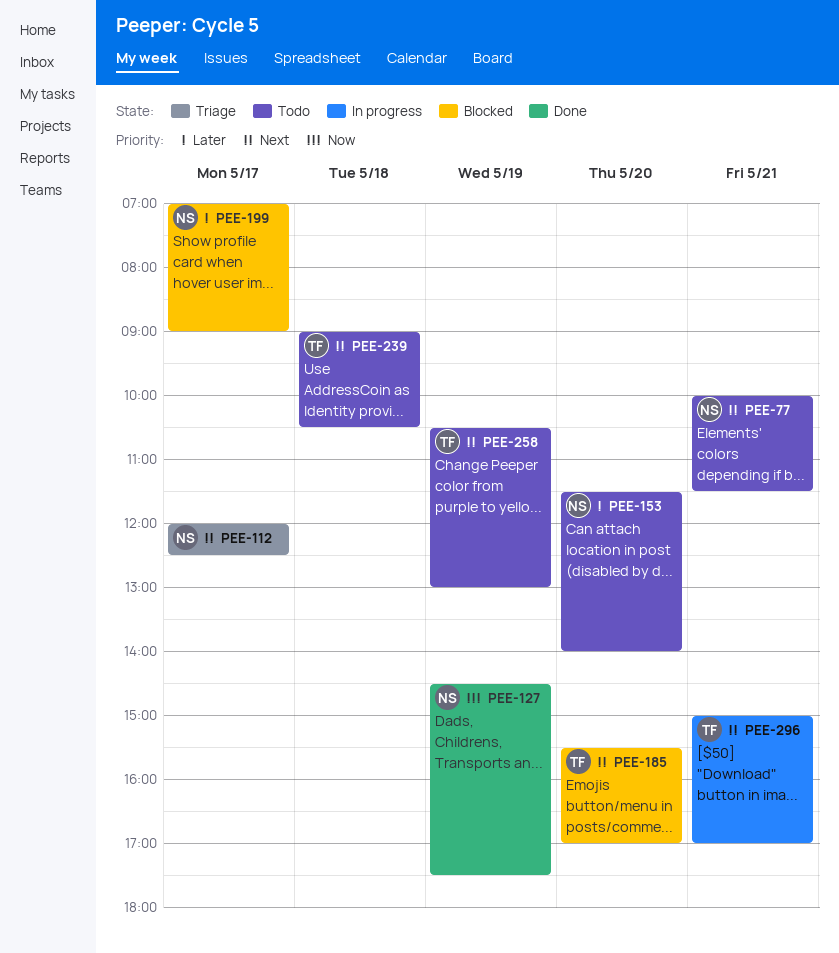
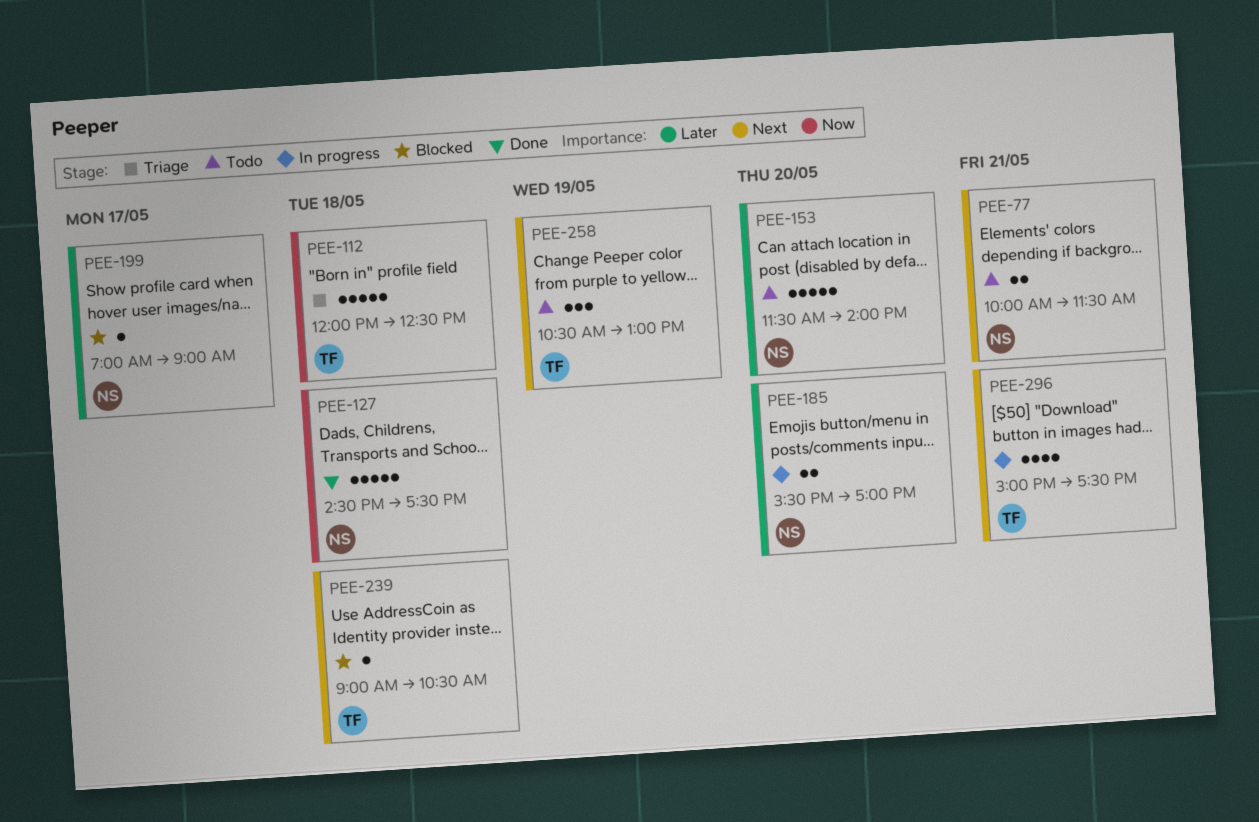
PEE-112, owner: NS -> TF
PEE-112, priority: Next -> Now
PEE-112, day: May 17 -> May 18
PEE-127, day: May 19 -> May 18
PEE-185, status: Blocked -> In progress
PEE-185, owner: TF -> NS
PEE-185, priority: Next -> Later
PEE-239, status: Todo -> Blocked
PEE-296, ends: 17:00 -> 17:30

